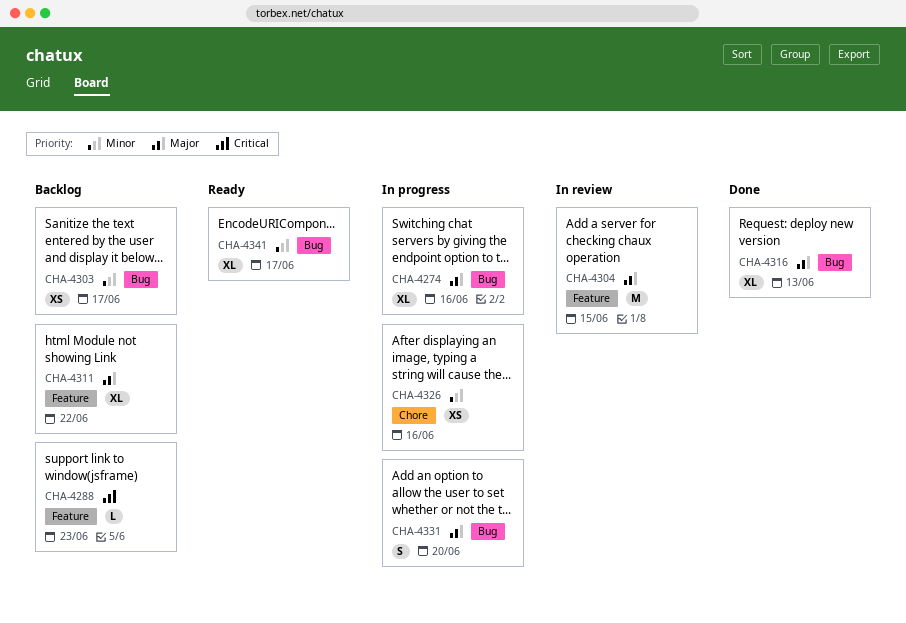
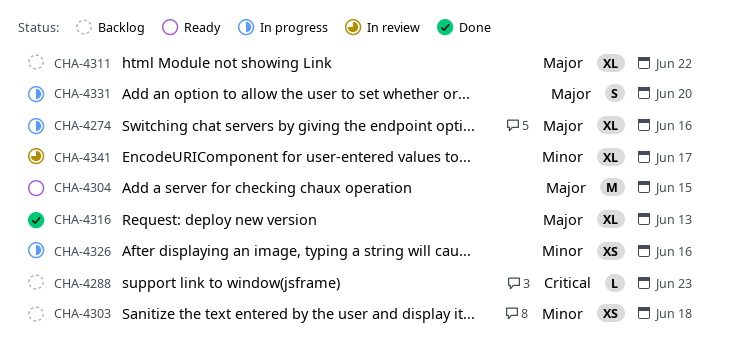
CHA-4303, due: Jun 17 -> Jun 18
CHA-4304, status: In review -> Ready
CHA-4341, status: Ready -> In review

